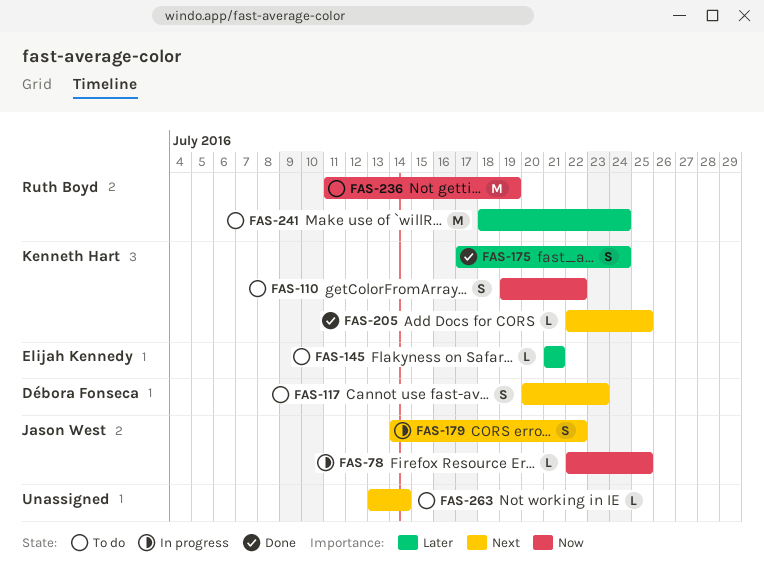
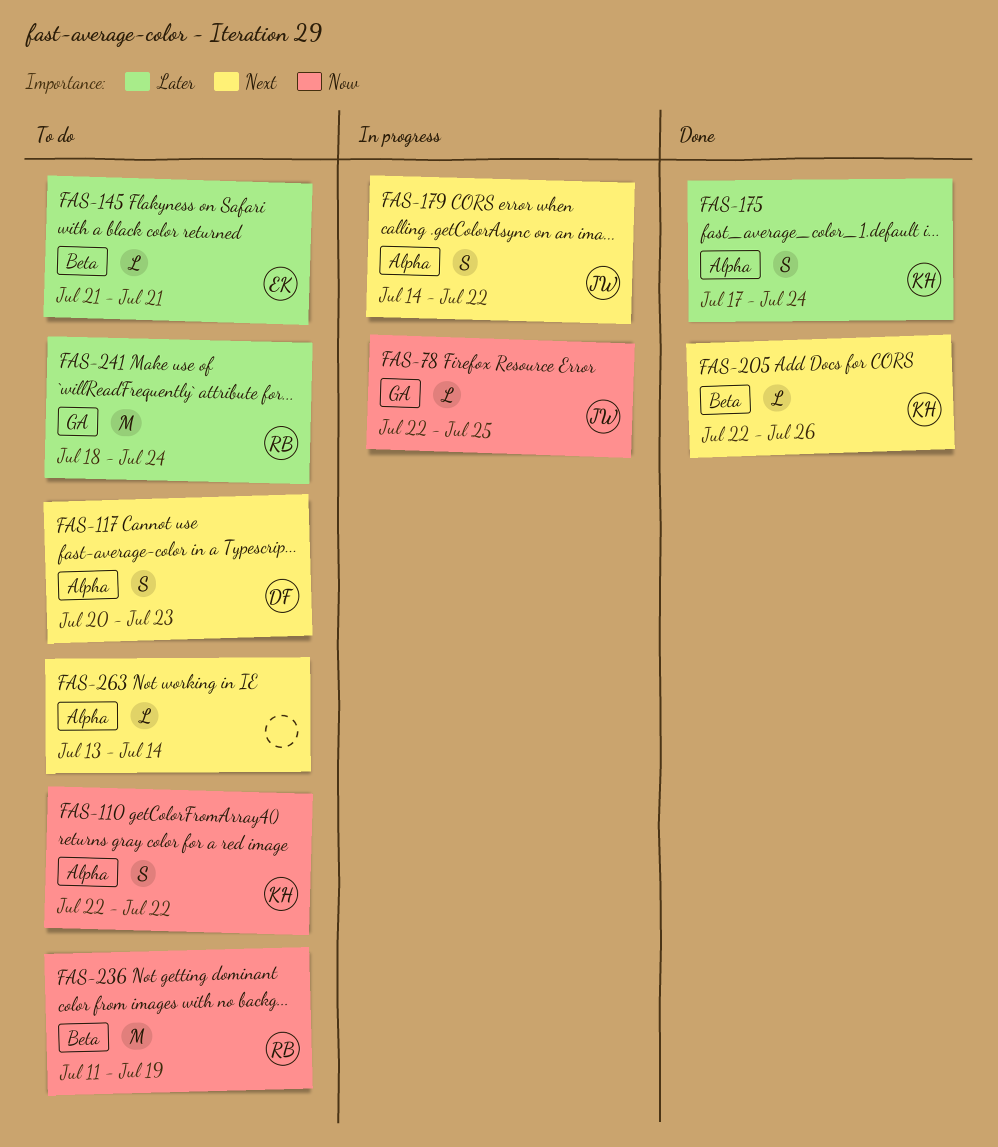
FAS-110, start: Jul 19 -> Jul 22
FAS-205, due: Jul 25 -> Jul 26

